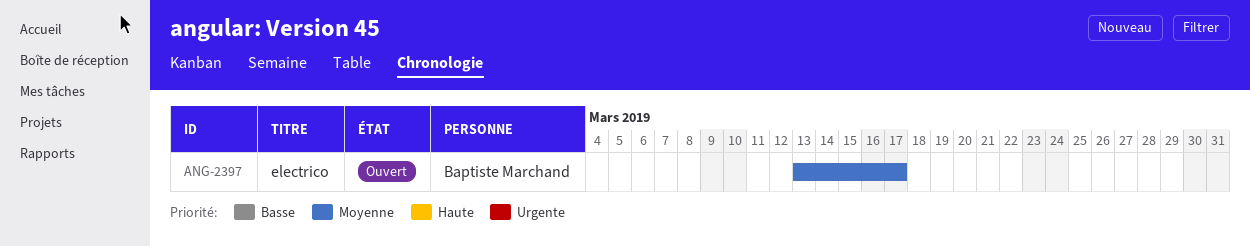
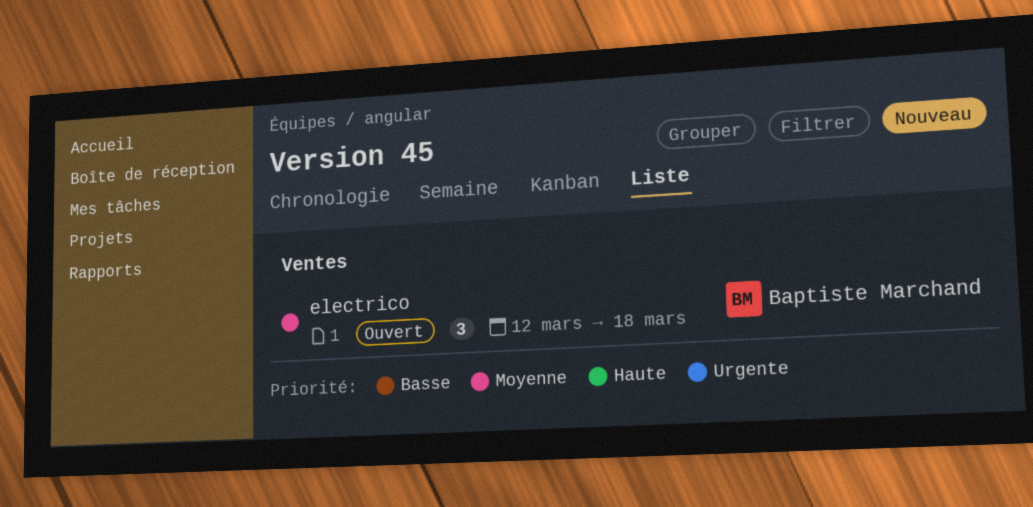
electrico, start: Mar 13 -> Mar 12
electrico, due: Mar 17 -> Mar 18

